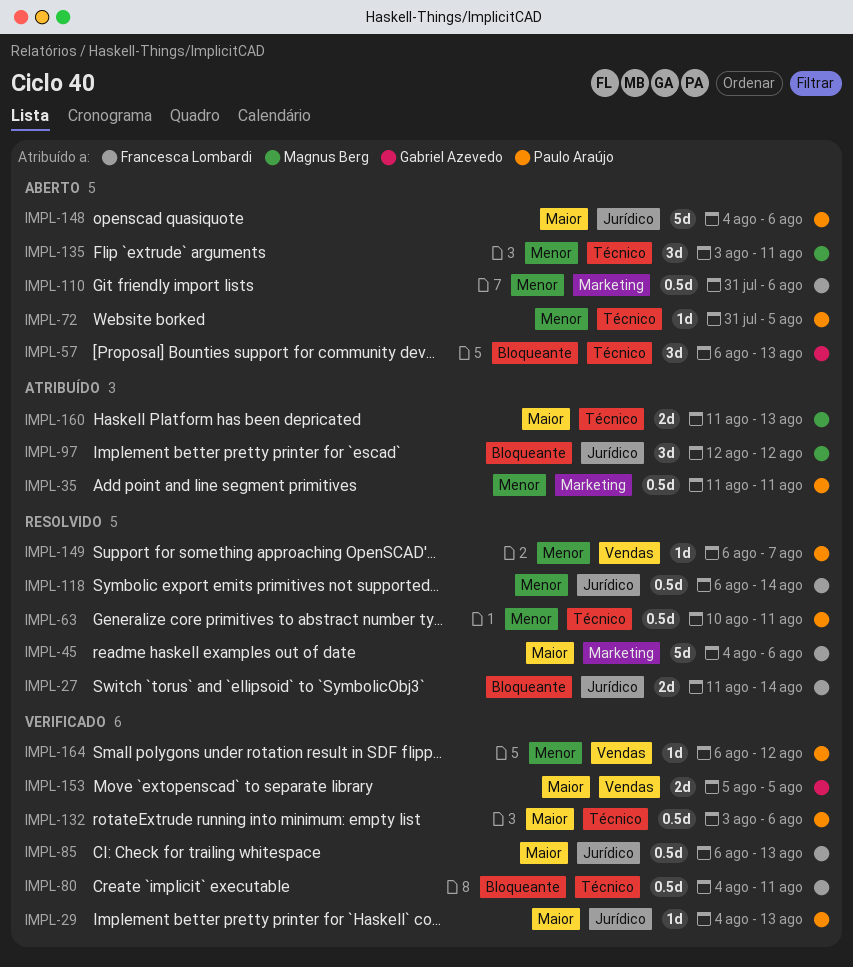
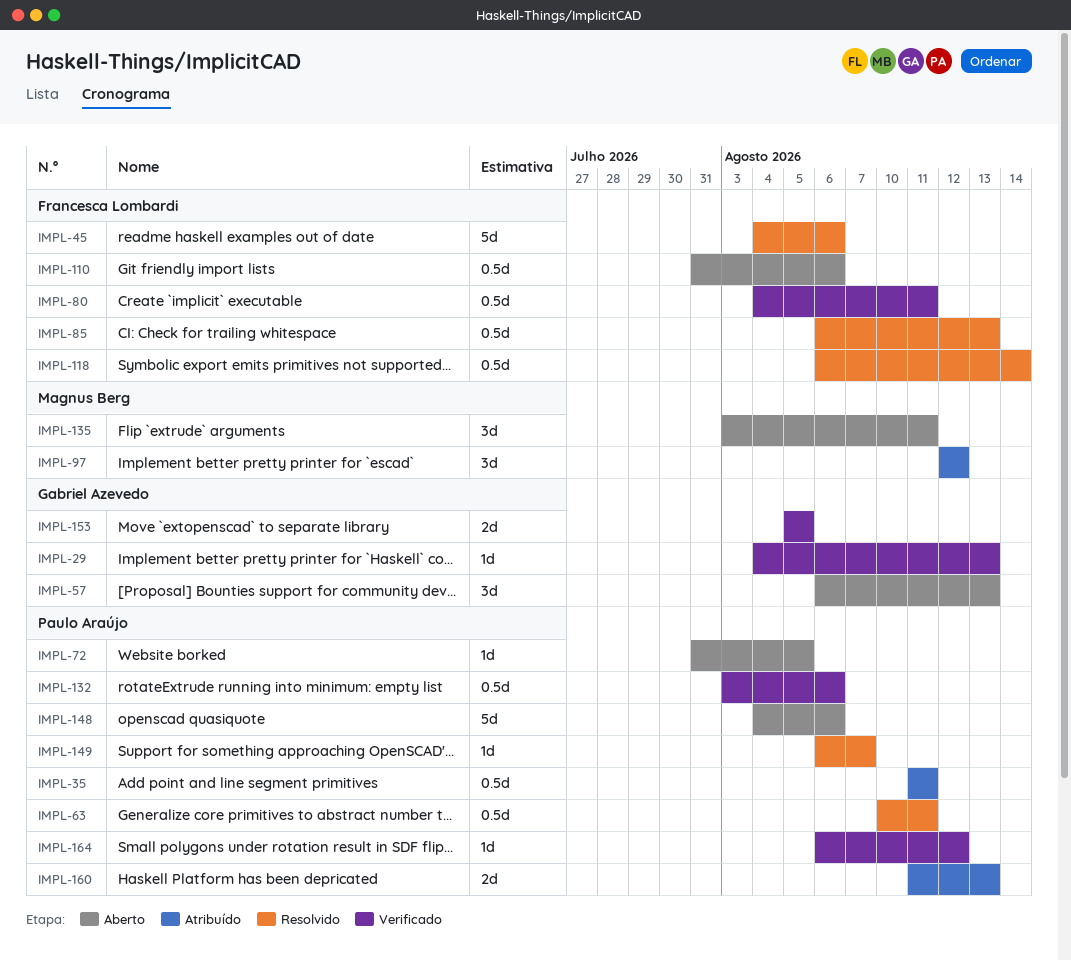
IMPL-27: present -> none
IMPL-29, owner: Paulo Araújo -> Gabriel Azevedo
IMPL-85, status: Verificado -> Resolvido
IMPL-160, owner: Magnus Berg -> Paulo Araújo

